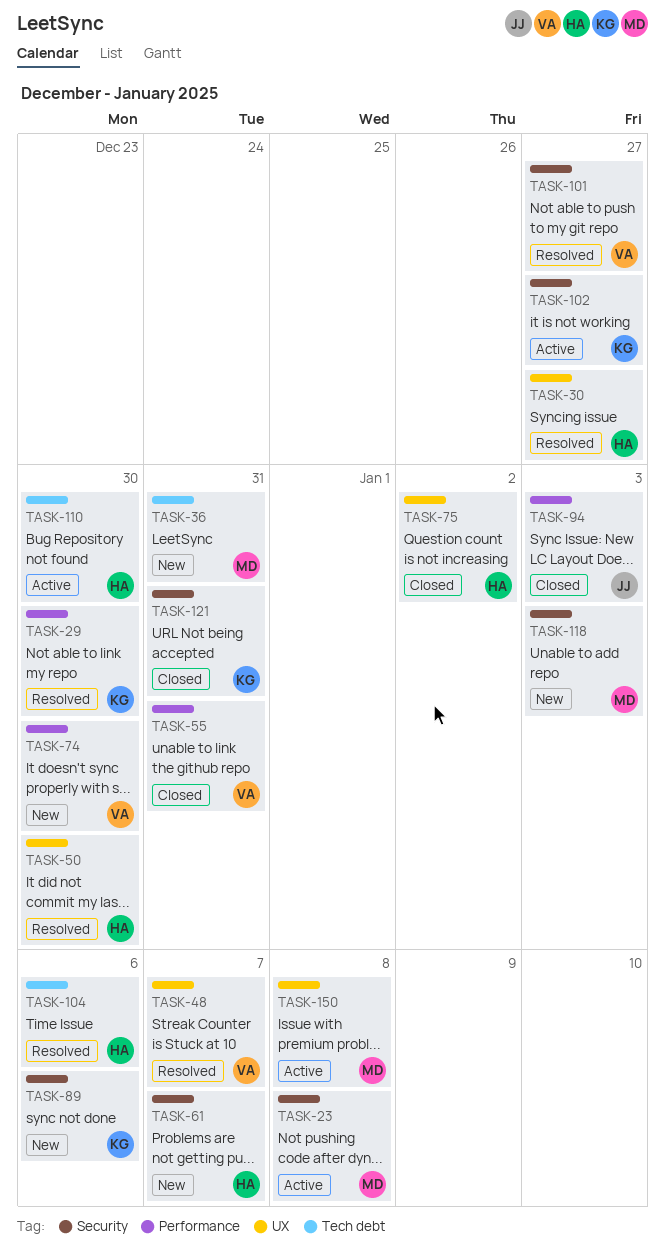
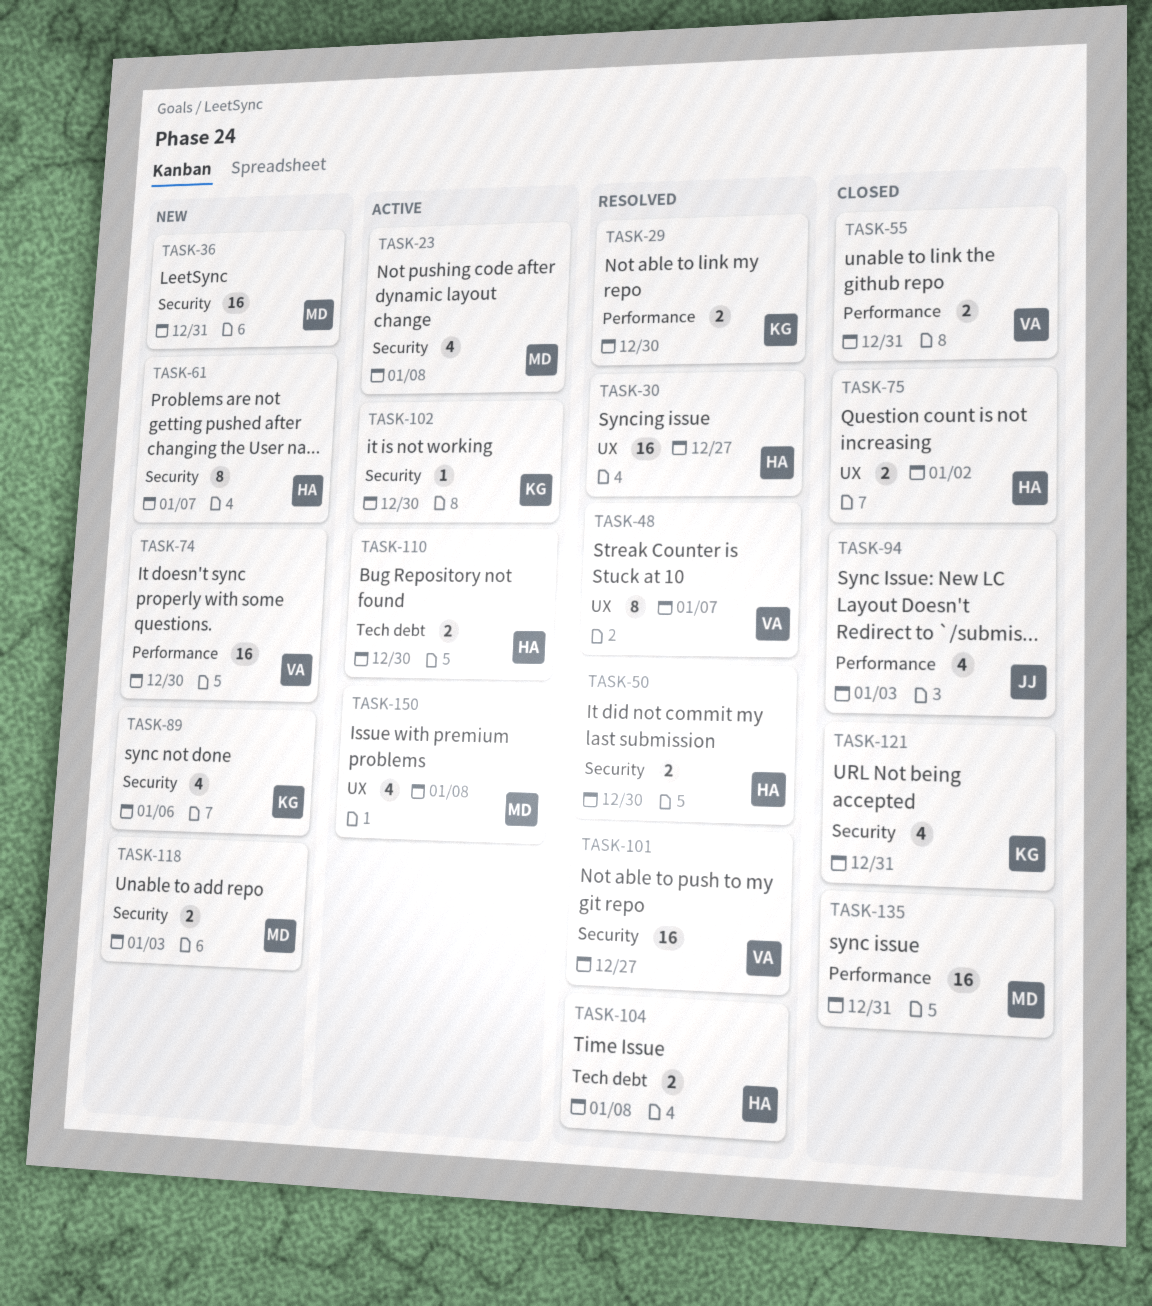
TASK-36, label: Tech debt -> Security
TASK-50, label: UX -> Security
TASK-102, due: Dec 27 -> Dec 30
TASK-104, due: Jan 6 -> Jan 8
TASK-135: none -> present

